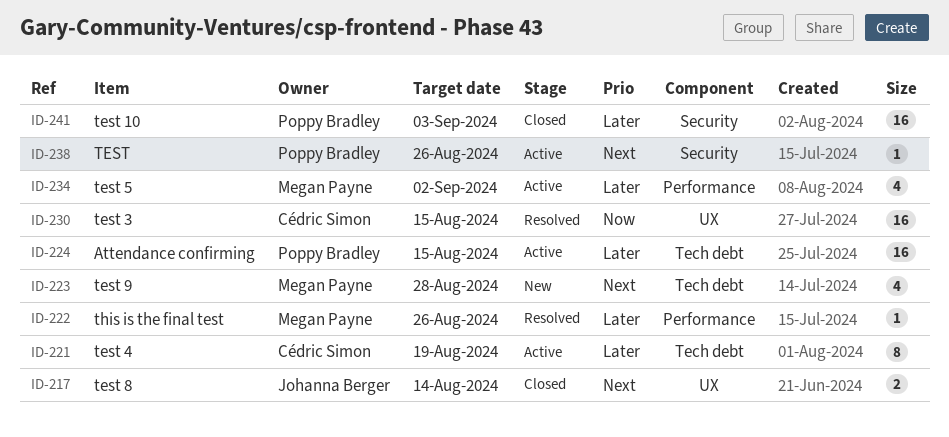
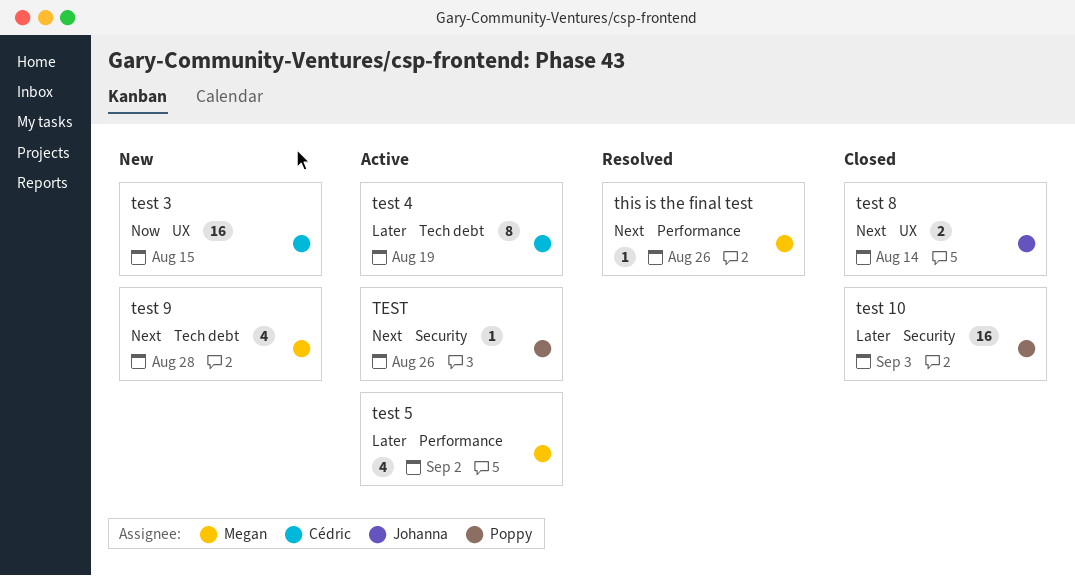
Attendance confirming: present -> none
test 3, status: Resolved -> New
this is the final test, priority: Later -> Next

